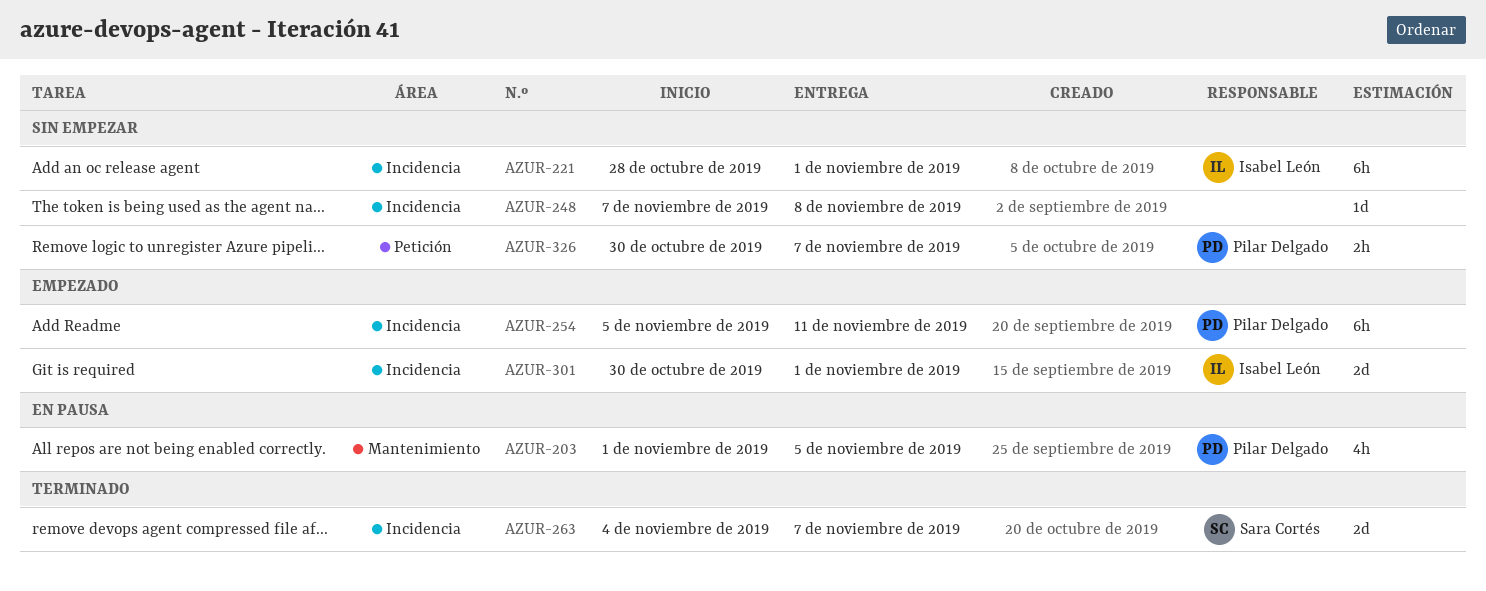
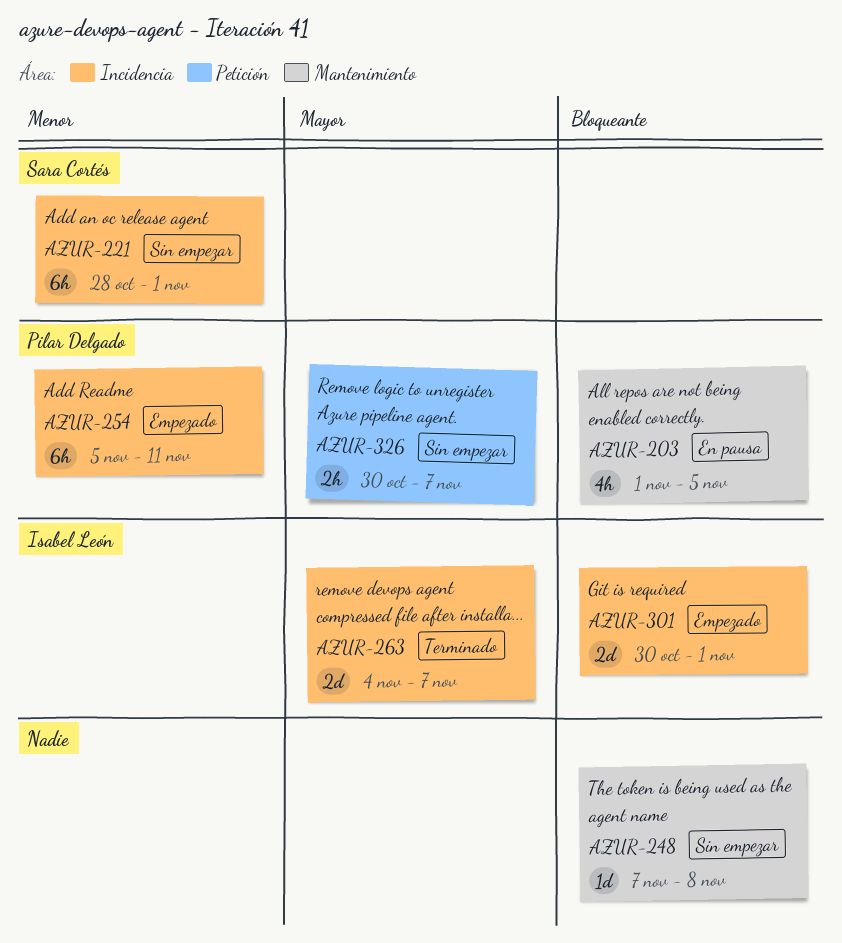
AZUR-221, owner: Isabel León -> Sara Cortés
AZUR-248, label: Incidencia -> Mantenimiento
AZUR-263, owner: Sara Cortés -> Isabel León

